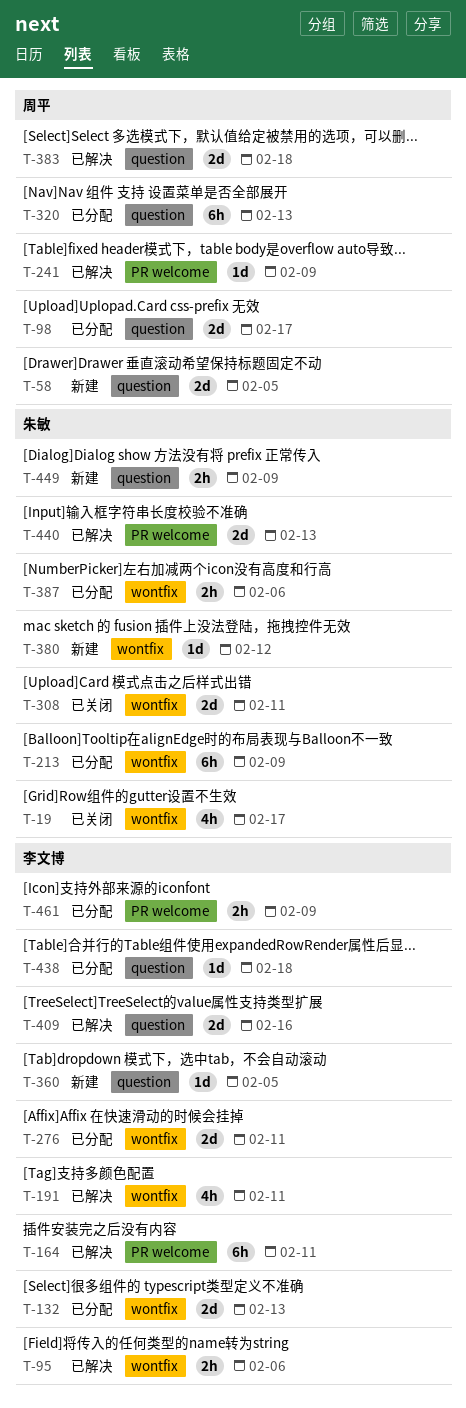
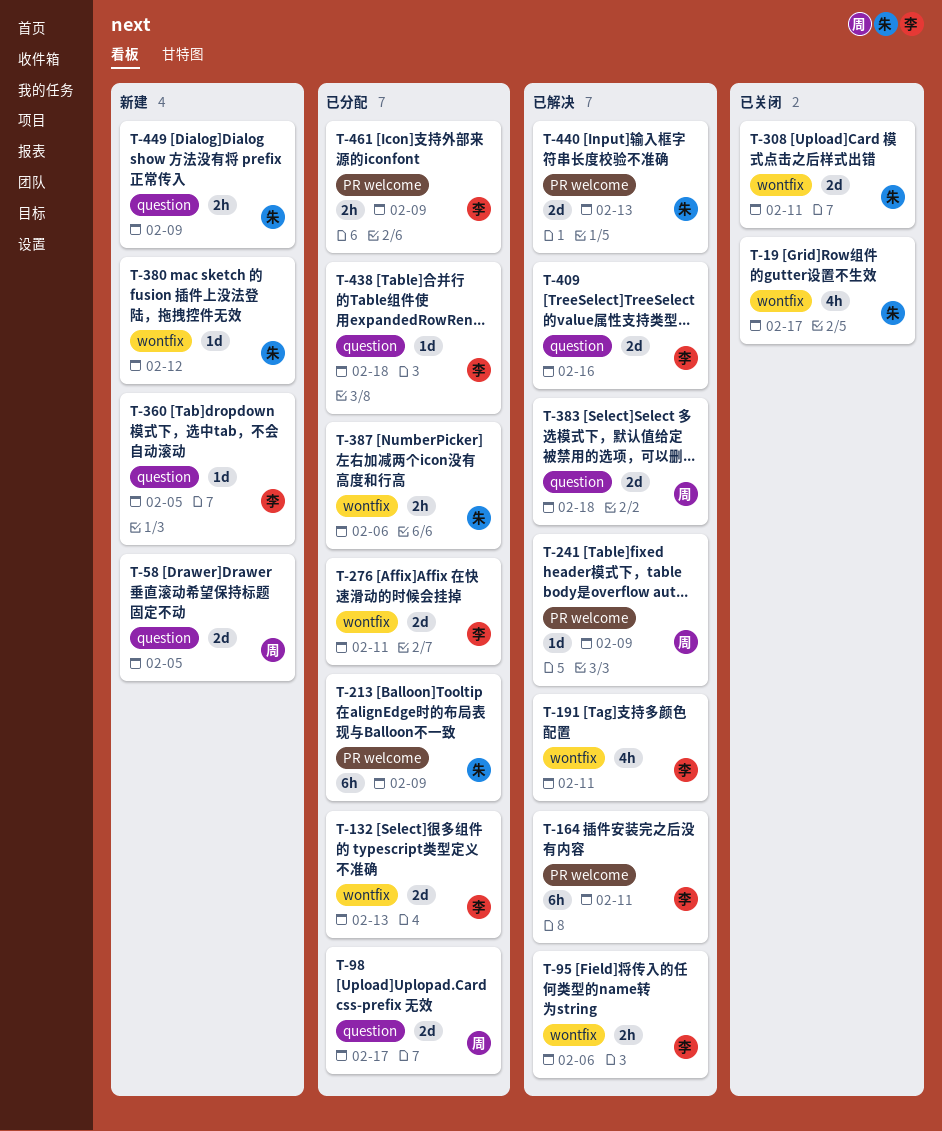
T-213, label: wontfix -> PR welcome
T-320: present -> none

